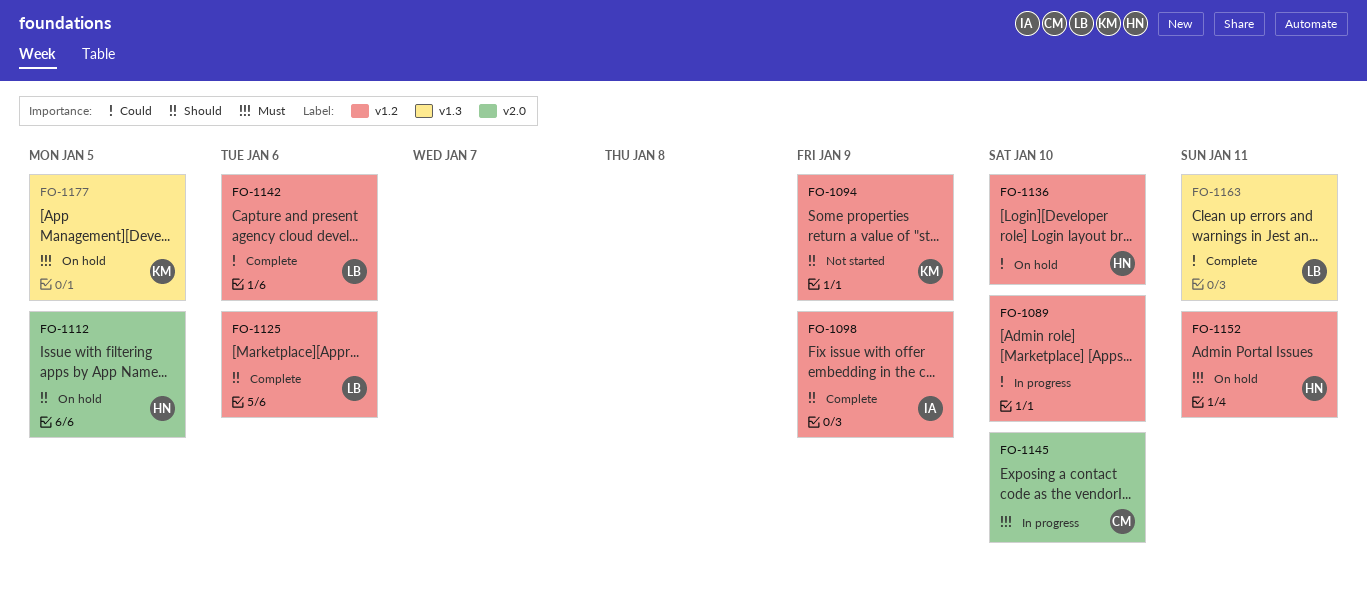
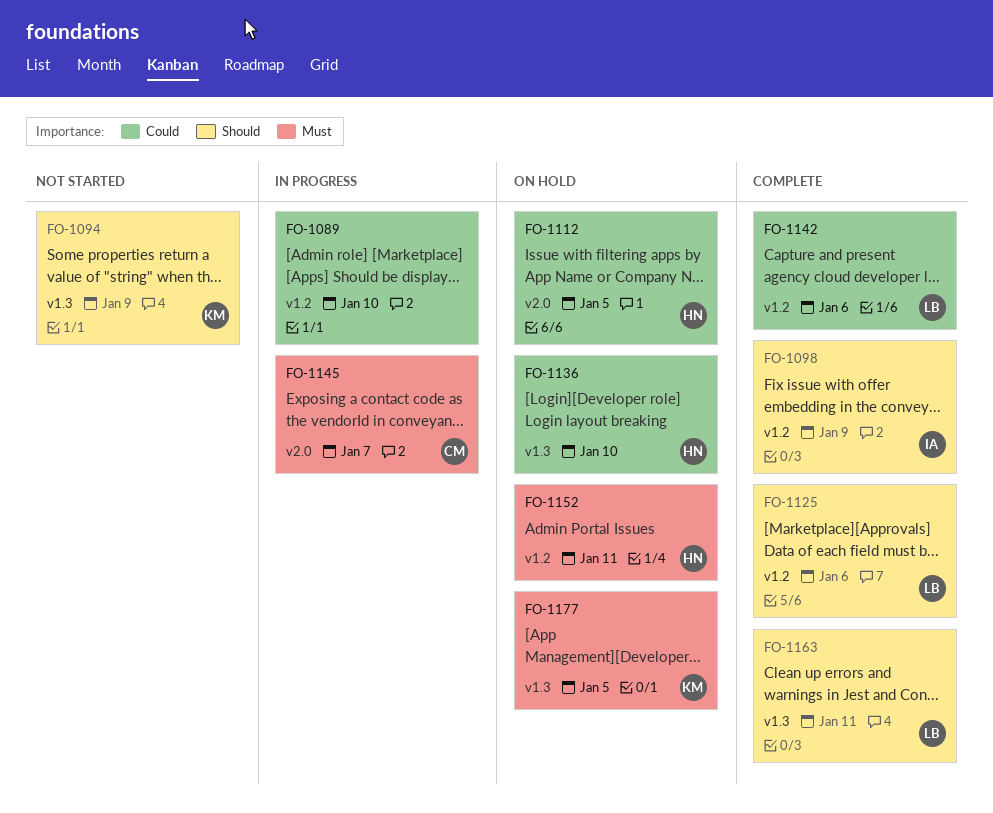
FO-1094, label: v1.2 -> v1.3
FO-1112, priority: Should -> Could
FO-1136, label: v1.2 -> v1.3
FO-1145, due: Jan 10 -> Jan 7
FO-1163, priority: Could -> Should

